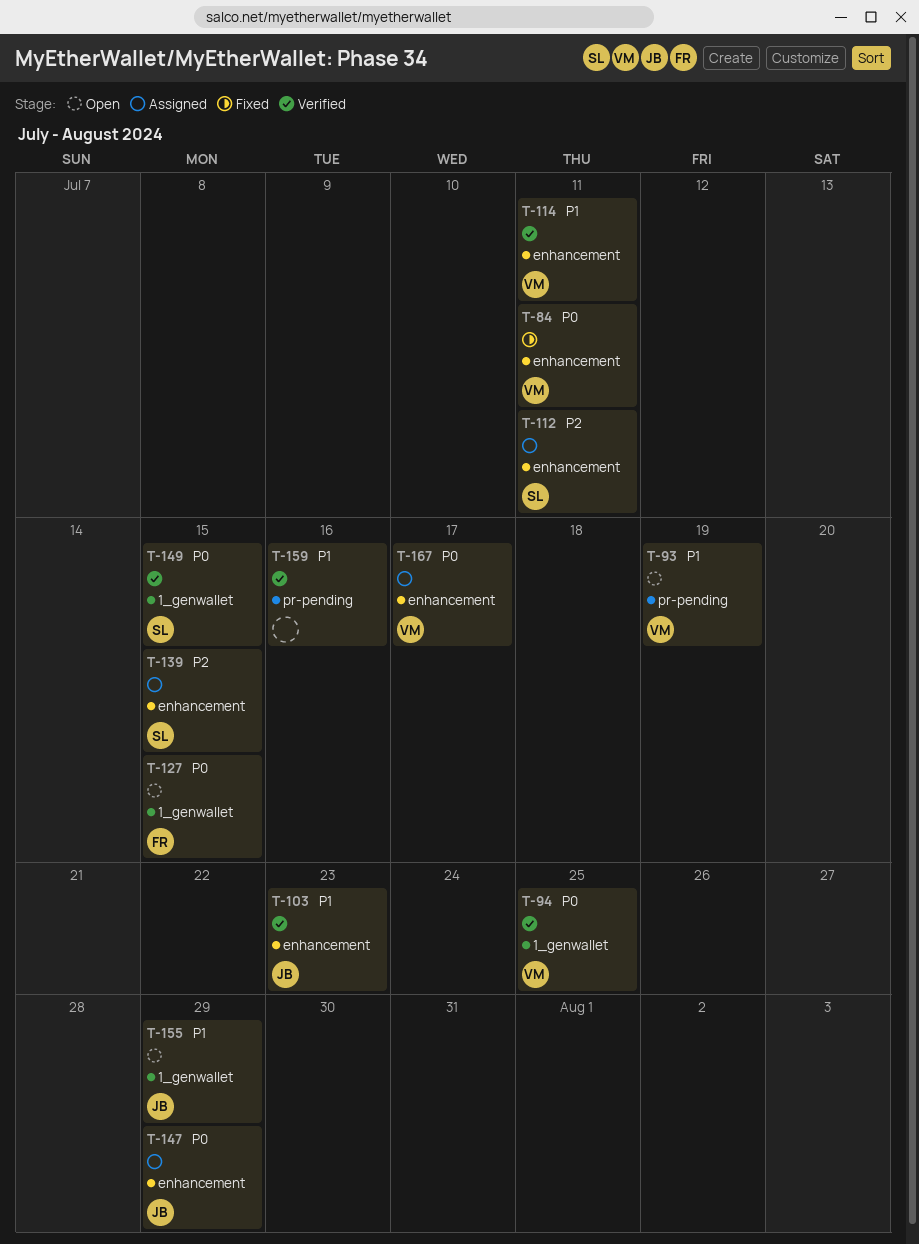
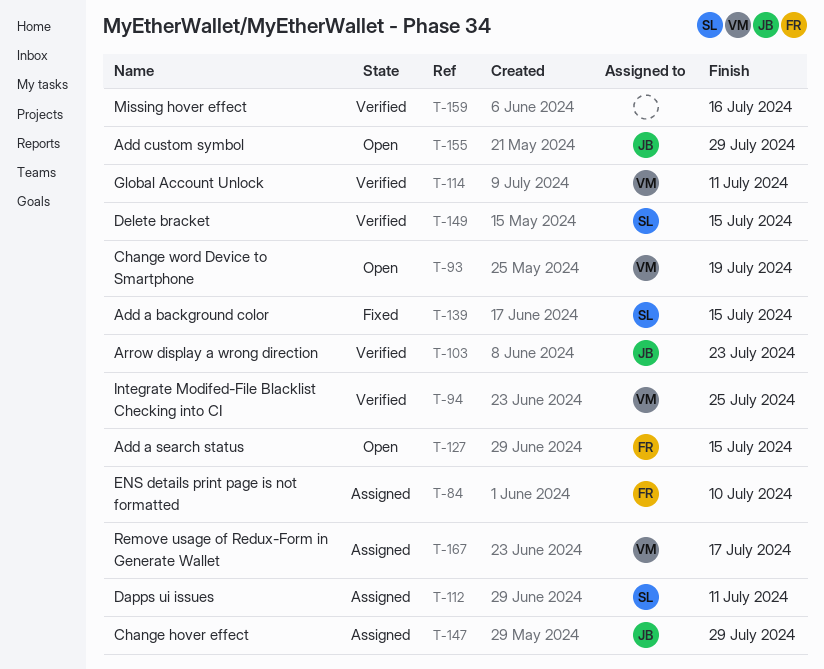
T-84, status: Fixed -> Assigned
T-84, owner: VM -> FR
T-84, due: Jul 11 -> Jul 10
T-139, status: Assigned -> Fixed

